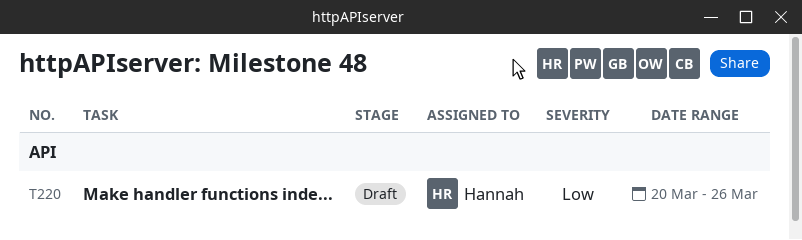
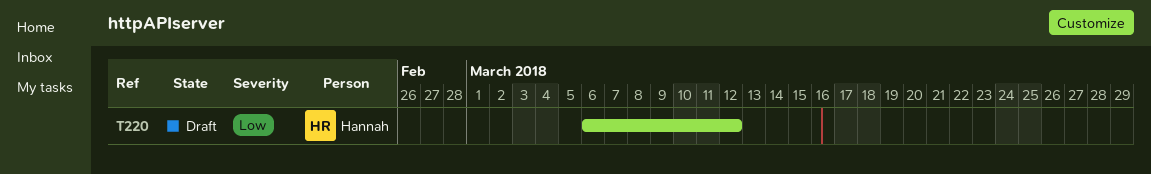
T220, start: Mar 20 -> Mar 6
T220, due: Mar 26 -> Mar 12

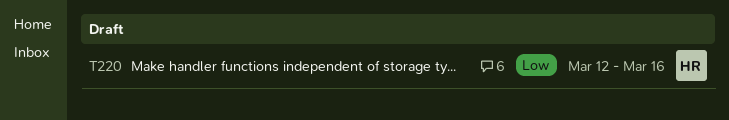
T220, start: Mar 6 -> Mar 12
T220, due: Mar 12 -> Mar 16

